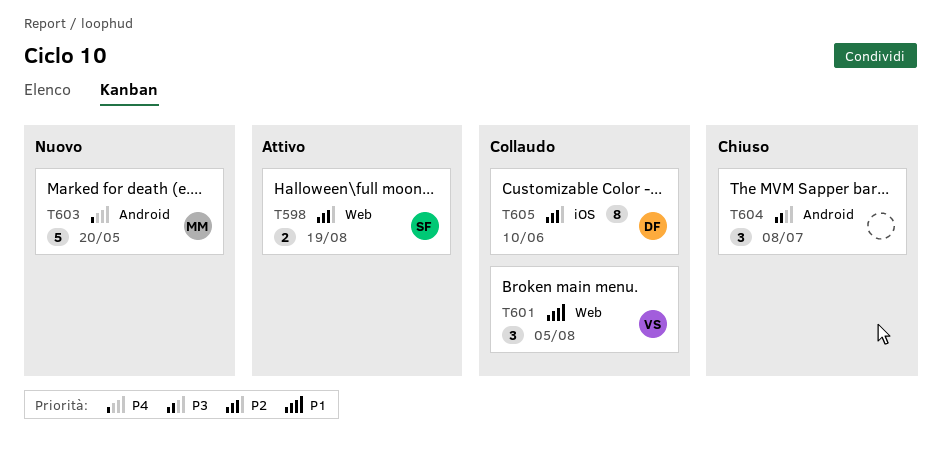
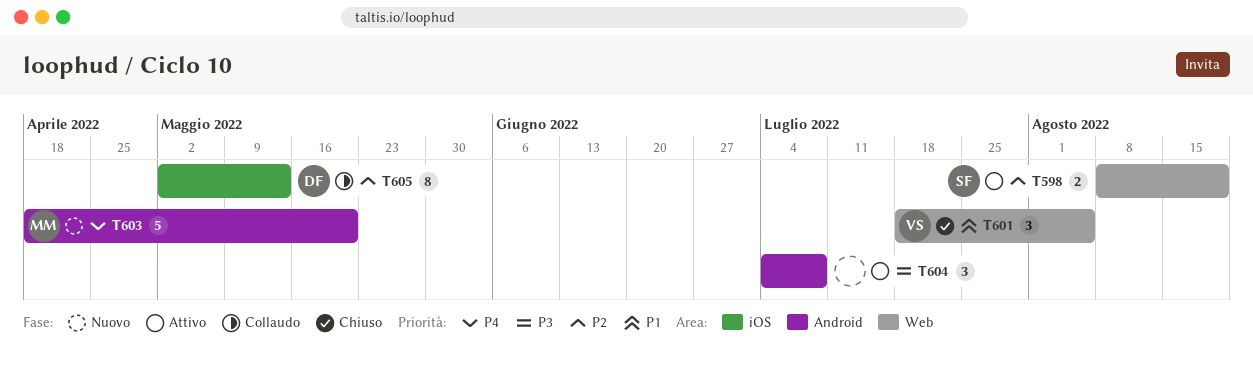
T601, status: Collaudo -> Chiuso
T604, status: Chiuso -> Attivo
T605, due: Jun 10 -> May 13

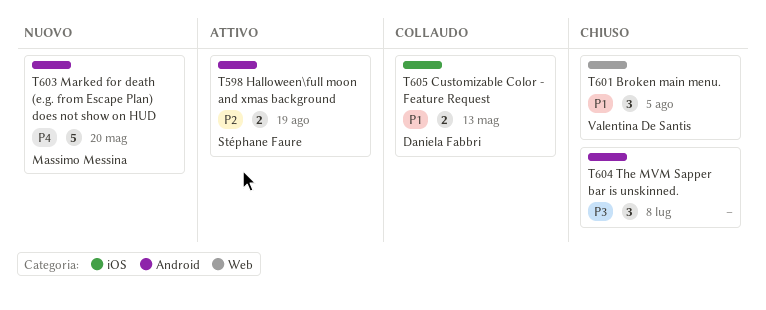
T598, label: Web -> Android
T604, status: Attivo -> Chiuso
T605, priority: P2 -> P1
T605, estimate: 8 -> 2

